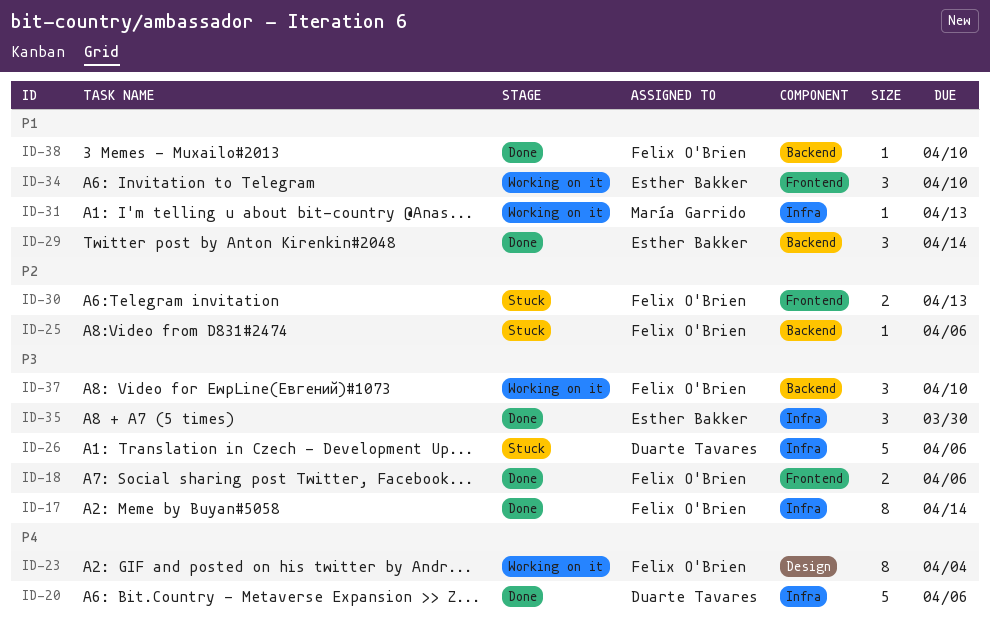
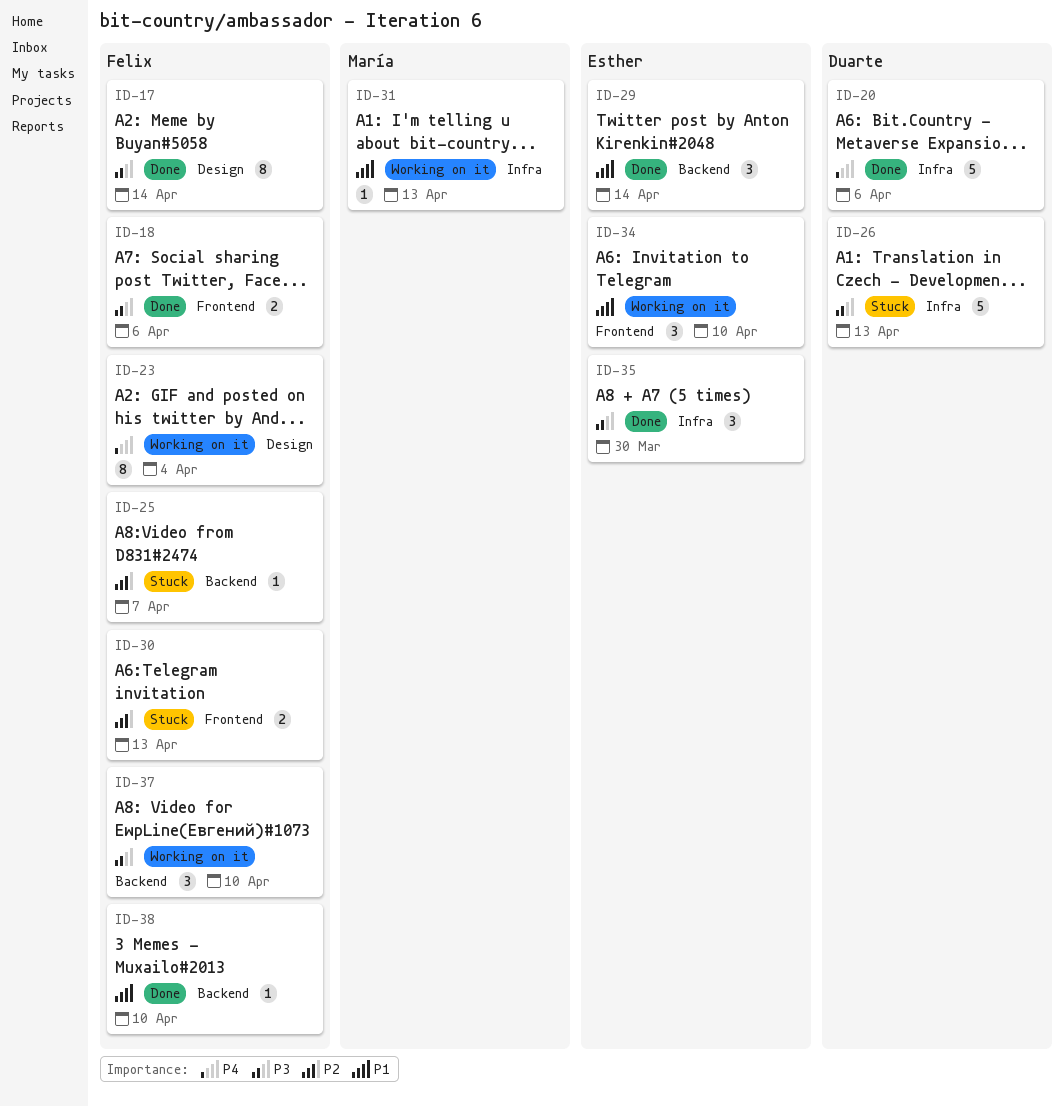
ID-17, label: Infra -> Design
ID-25, due: Apr 6 -> Apr 7
ID-26, due: Apr 6 -> Apr 13

